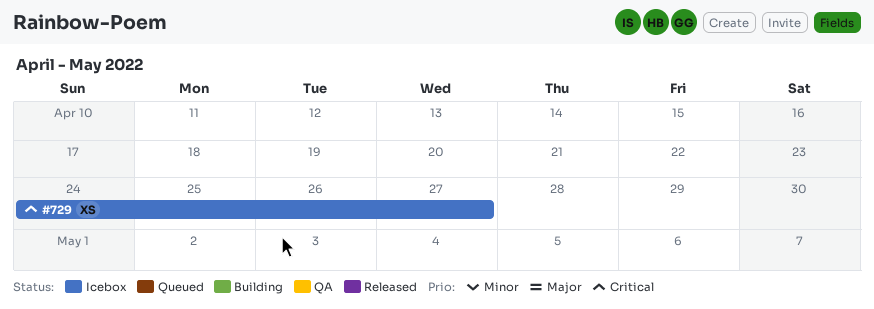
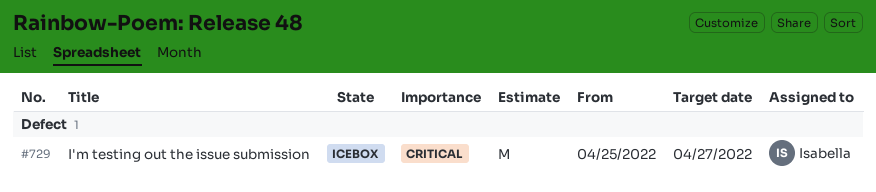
#729, estimate: XS -> M
#729, start: Apr 24 -> Apr 25

